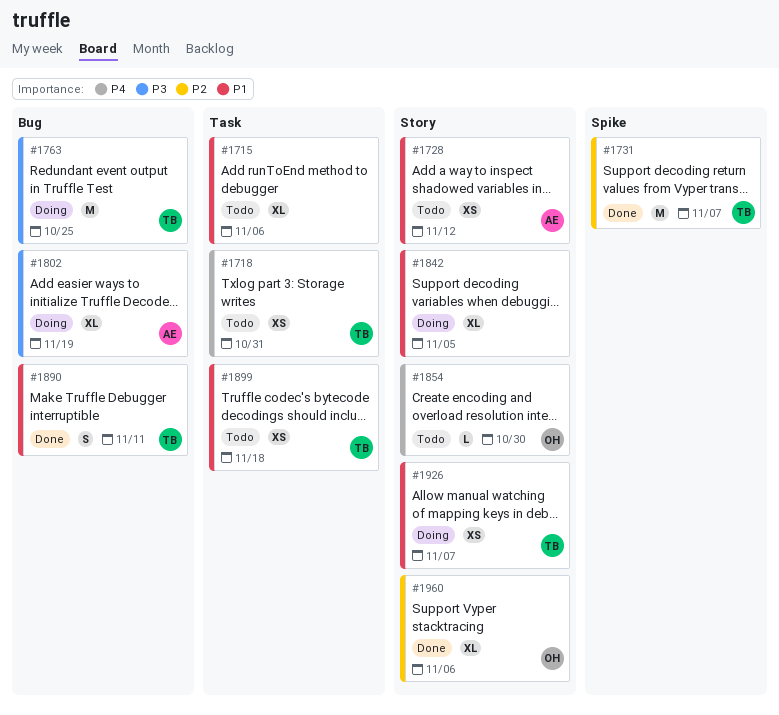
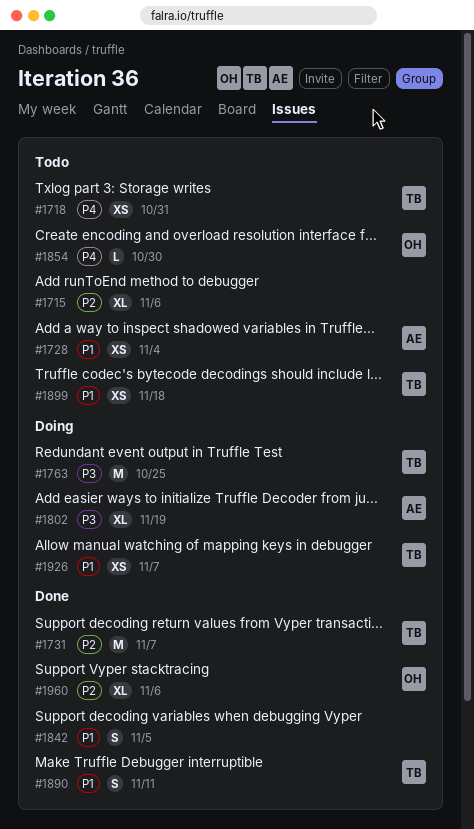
#1715, priority: P1 -> P2
#1728, due: Nov 12 -> Nov 4
#1842, status: Doing -> Done
#1842, estimate: XL -> S

